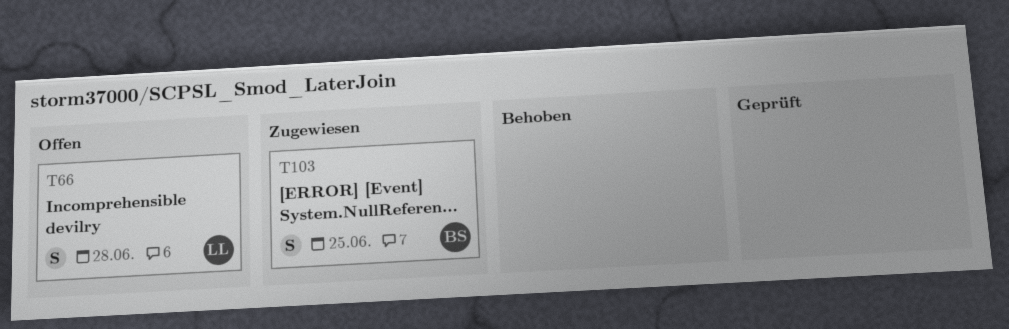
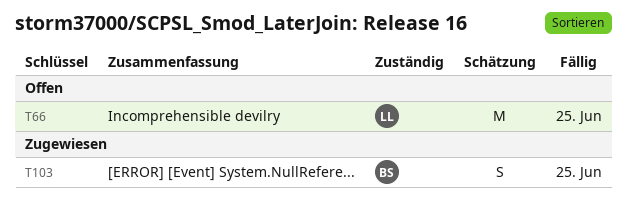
T66, estimate: S -> M
T66, due: Jun 28 -> Jun 25

